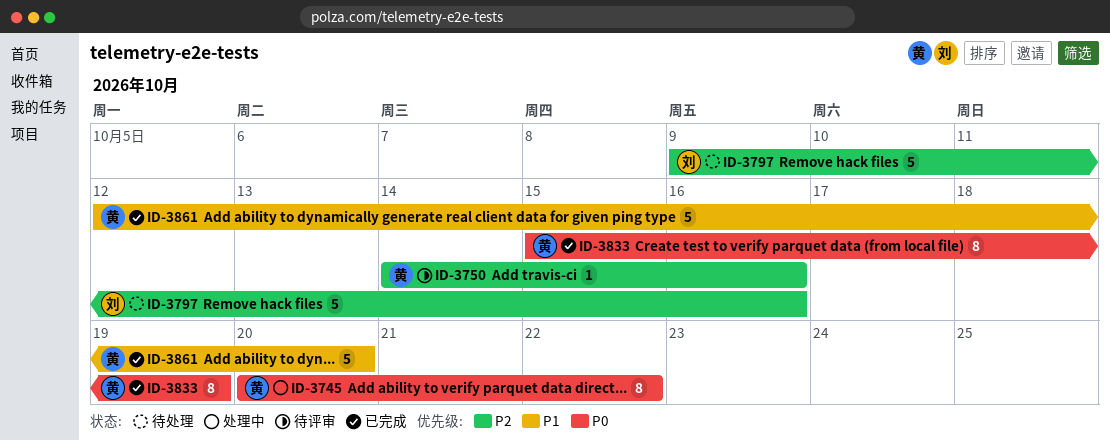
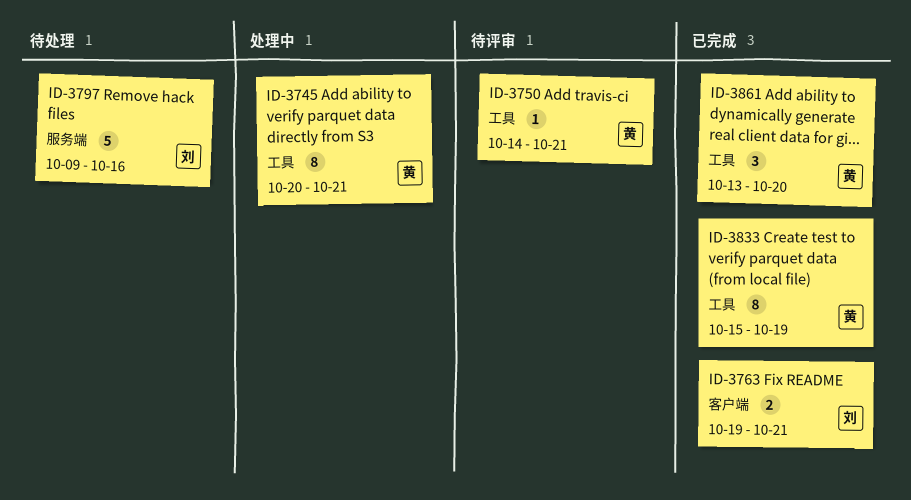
ID-3745, due: Oct 22 -> Oct 21
ID-3750, due: Oct 16 -> Oct 21
ID-3763: none -> present
ID-3861, estimate: 5 -> 3
ID-3861, start: Oct 12 -> Oct 13

